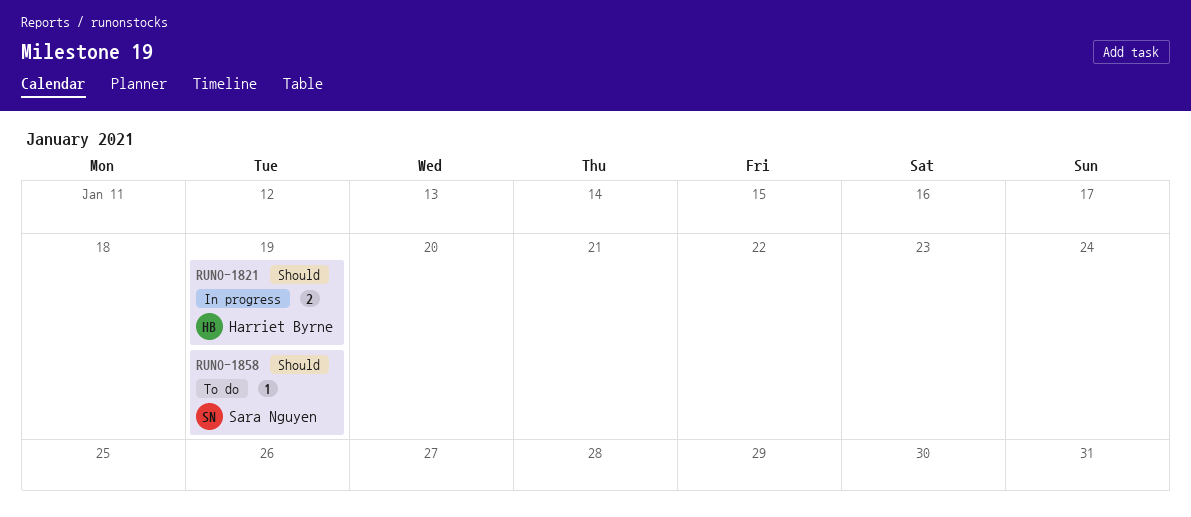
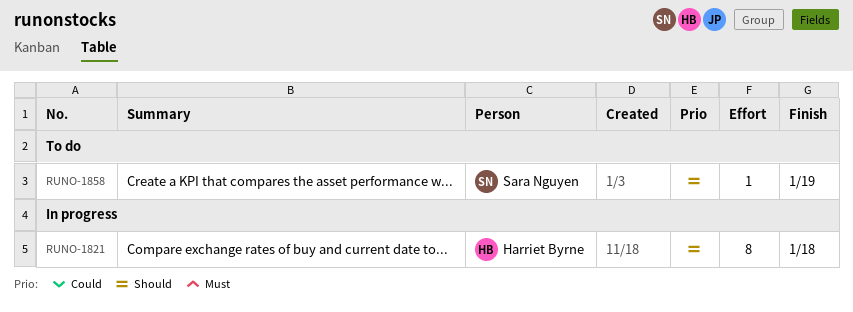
RUNO-1821, estimate: 2 -> 8
RUNO-1821, due: Jan 19 -> Jan 18

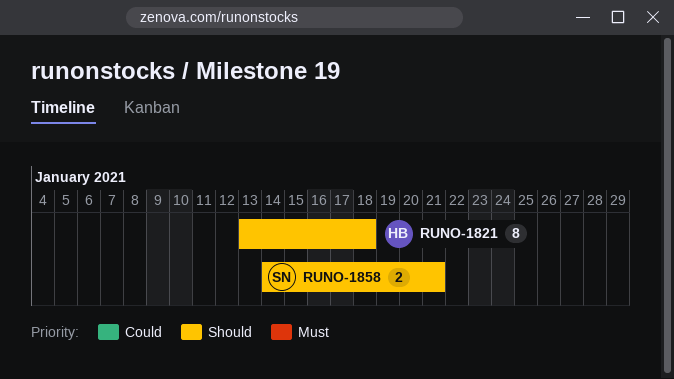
RUNO-1858, estimate: 1 -> 2
RUNO-1858, due: Jan 19 -> Jan 21

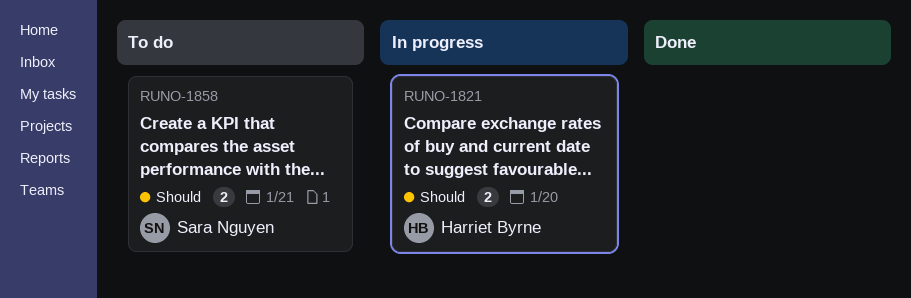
RUNO-1821, estimate: 8 -> 2
RUNO-1821, due: Jan 18 -> Jan 20

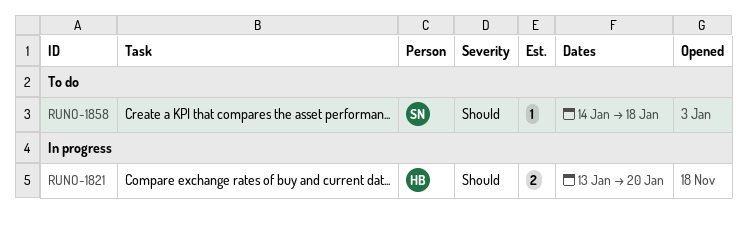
RUNO-1858, estimate: 2 -> 1
RUNO-1858, due: Jan 21 -> Jan 18

